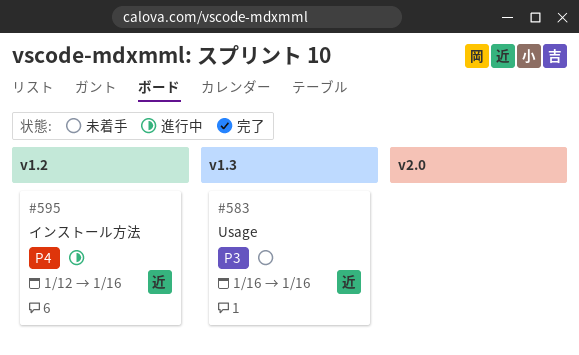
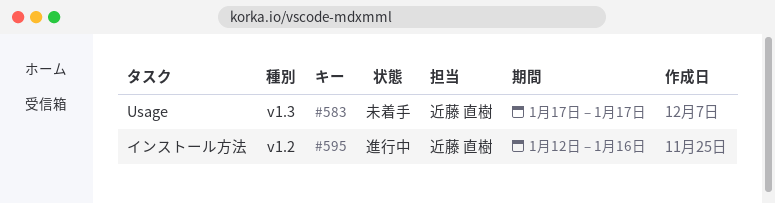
#583, start: Jan 16 -> Jan 17
#583, due: Jan 16 -> Jan 17

